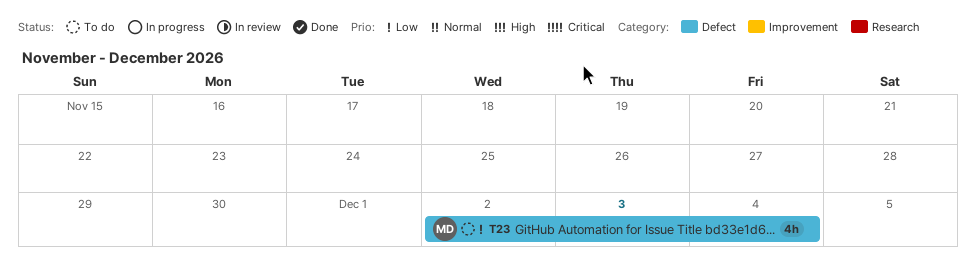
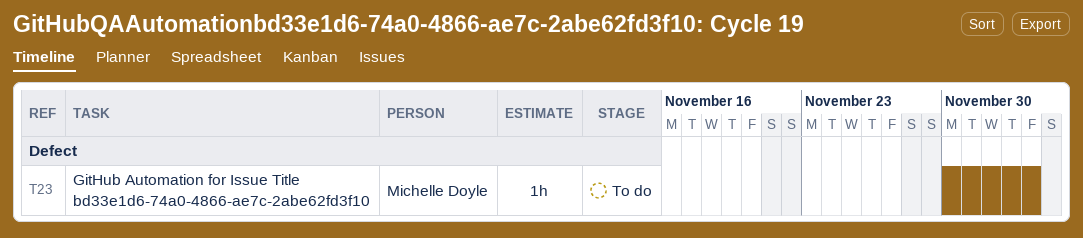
T23, estimate: 4h -> 1h
T23, start: Dec 2 -> Nov 30

